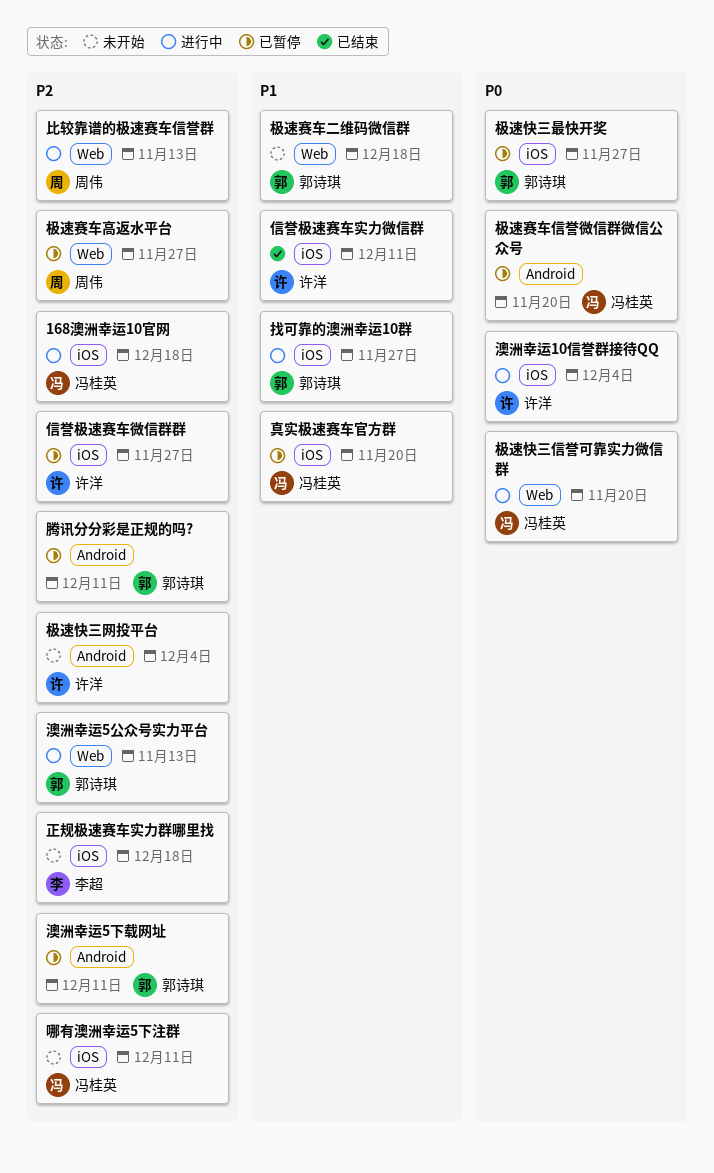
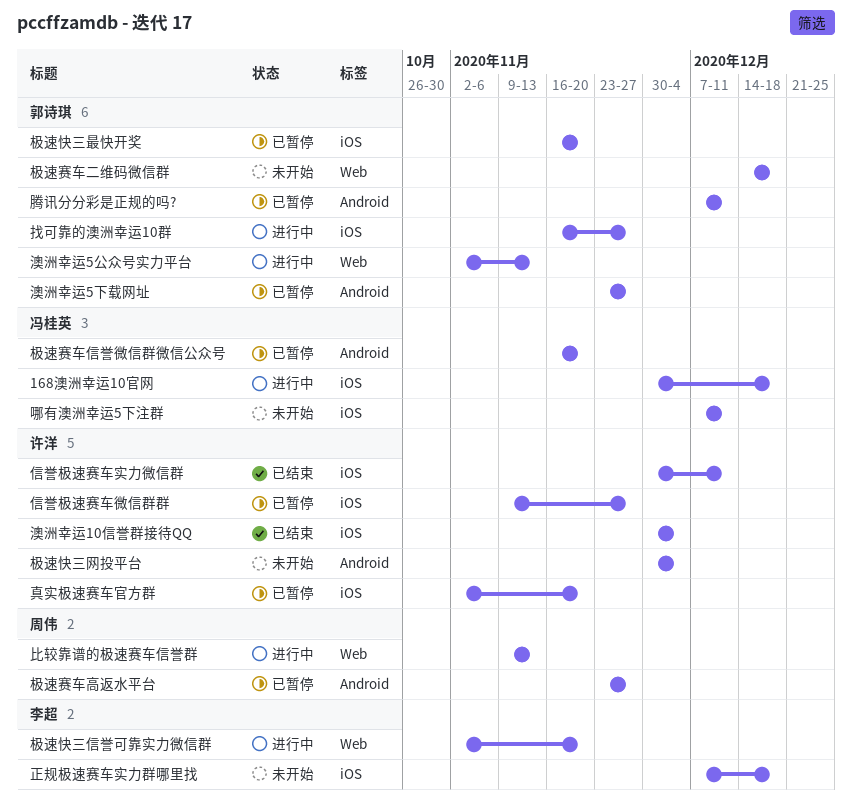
极速快三信誉可靠实力微信群, owner: 冯桂英 -> 李超
极速快三最快开奖, due: Nov 27 -> Nov 20
极速赛车高返水平台, label: Web -> Android
澳洲幸运10信誉群接待QQ, status: 进行中 -> 已结束
澳洲幸运5下载网址, due: Dec 11 -> Nov 27
真实极速赛车官方群, owner: 冯桂英 -> 许洋

